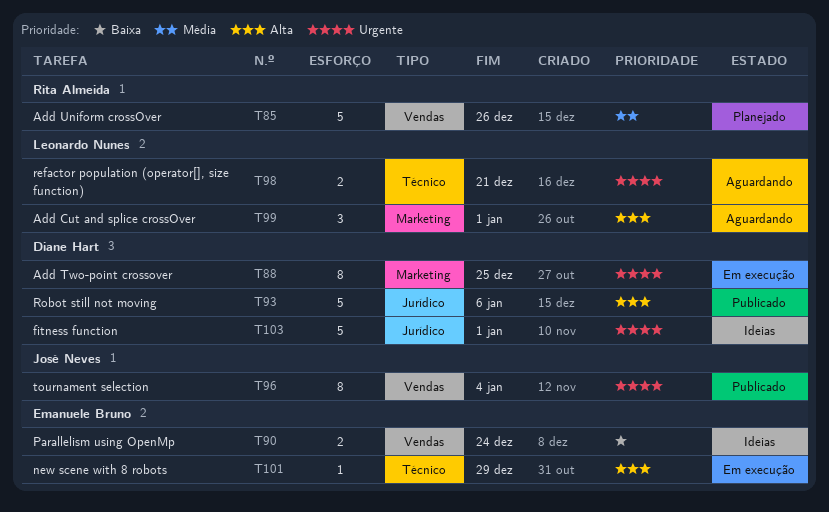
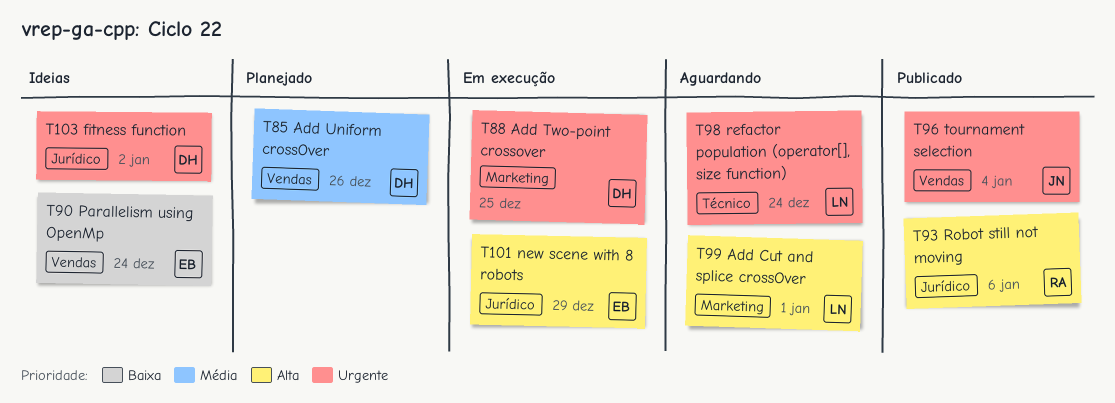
T85, owner: Rita Almeida -> Diane Hart
T93, owner: Diane Hart -> Rita Almeida
T98, due: Dec 21 -> Dec 24
T101, label: Técnico -> Jurídico
T103, due: Jan 1 -> Jan 2

